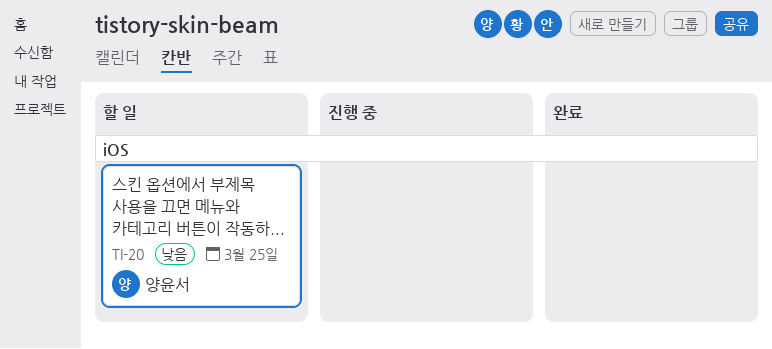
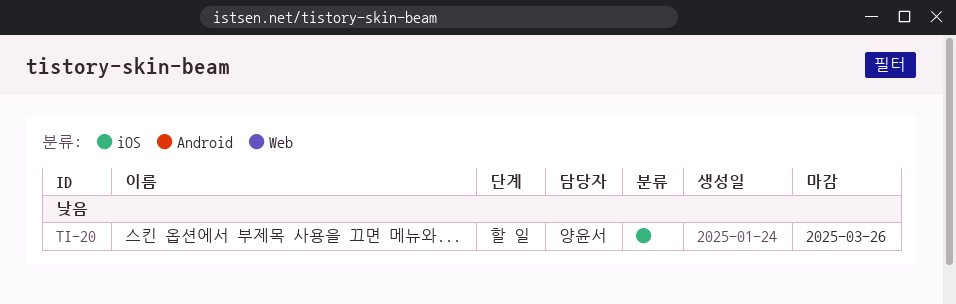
TI-20, due: Mar 25 -> Mar 26

